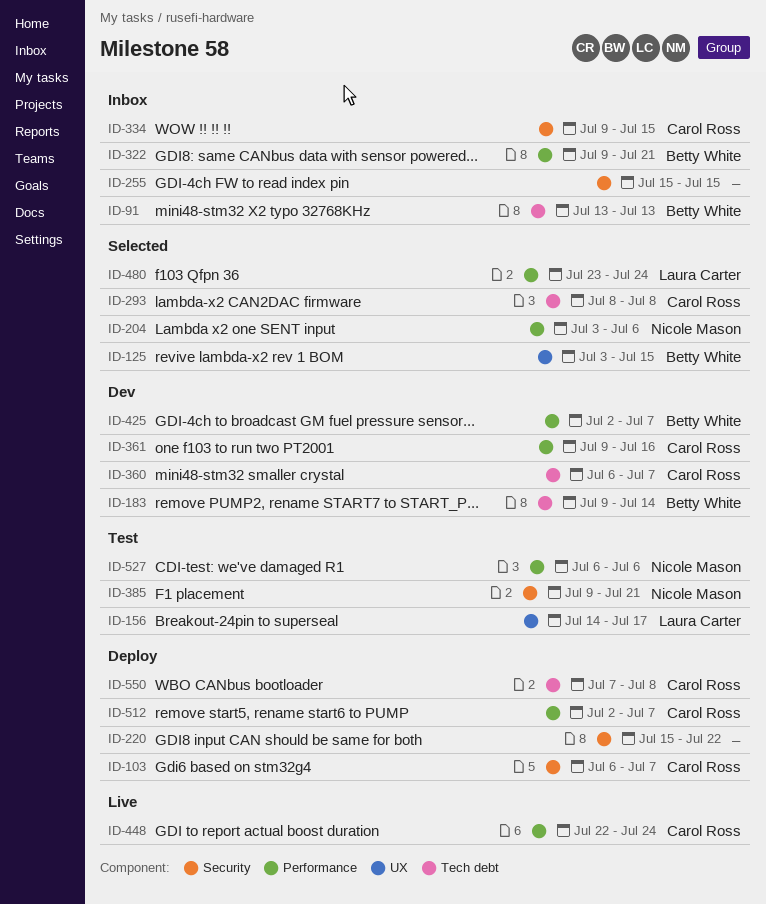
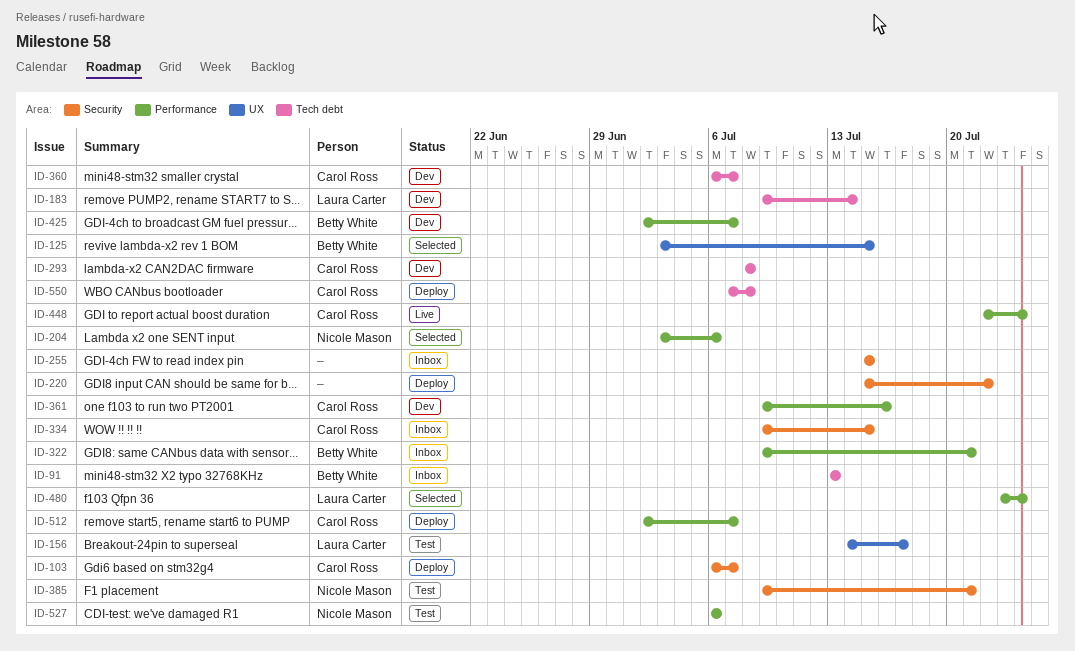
ID-183, owner: Betty White -> Laura Carter
ID-293, status: Selected -> Dev

